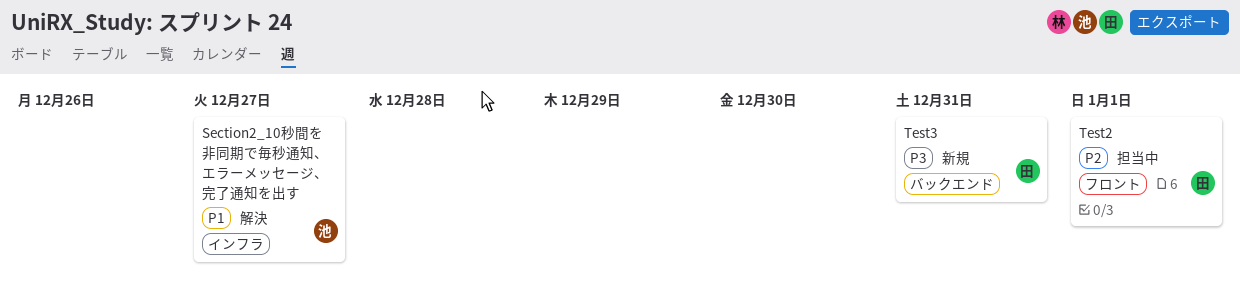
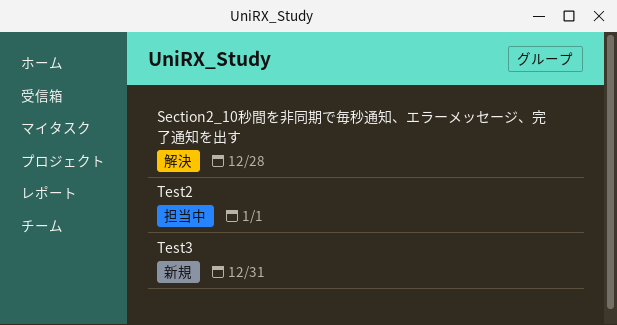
Section2_10秒間を非同期で毎秒通知、エラーメッセージ、完了通知を出す, due: Dec 27 -> Dec 28

